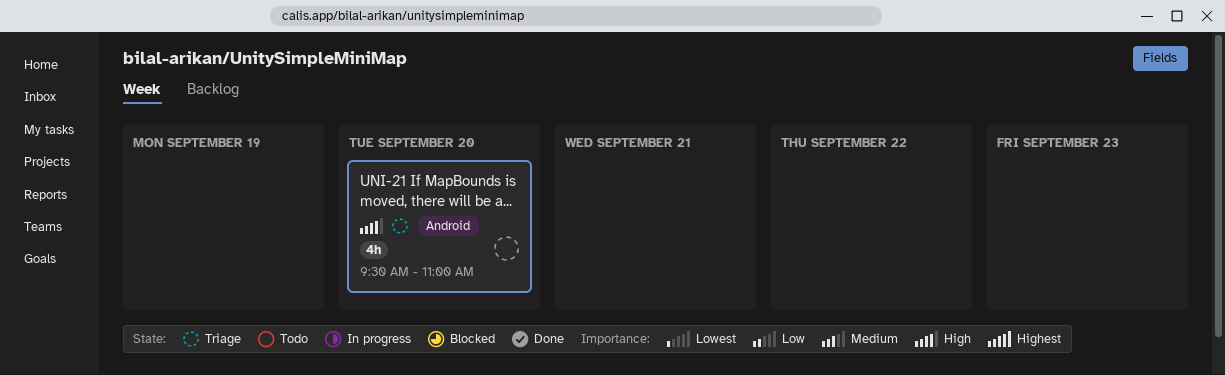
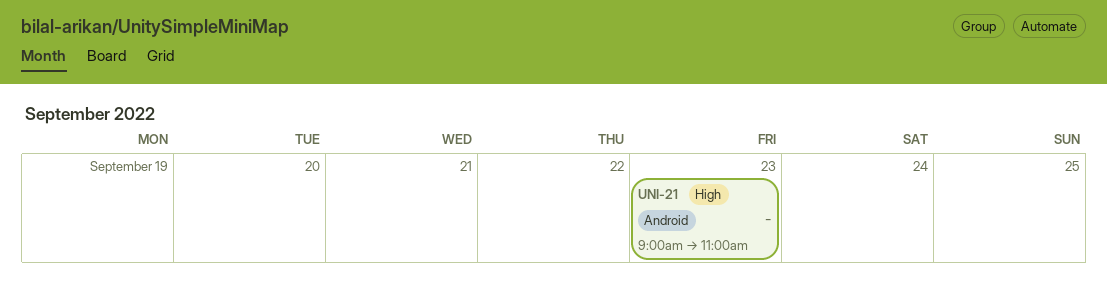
UNI-21, day: Sep 20 -> Sep 23
UNI-21, begins: 09:30 -> 09:00

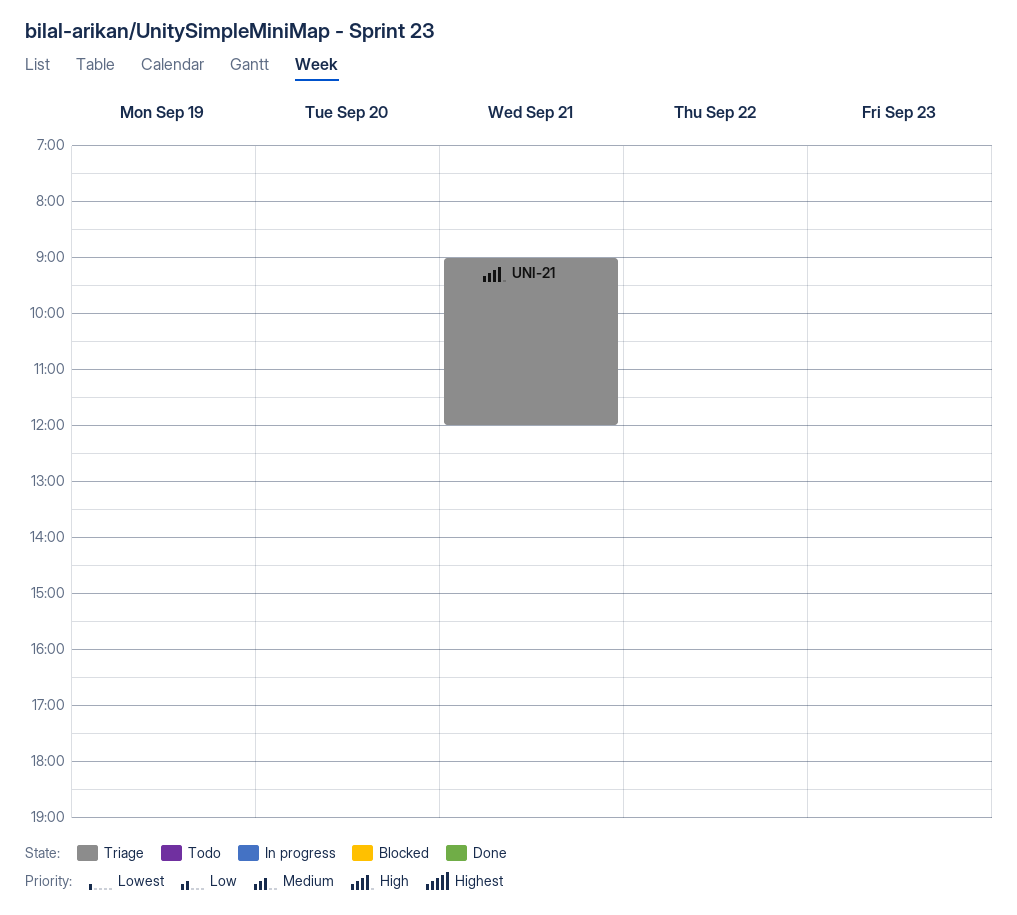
UNI-21, day: Sep 23 -> Sep 21
UNI-21, ends: 11:00 -> 12:00

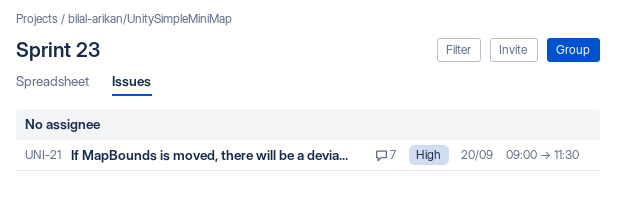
UNI-21, day: Sep 21 -> Sep 20
UNI-21, ends: 12:00 -> 11:30

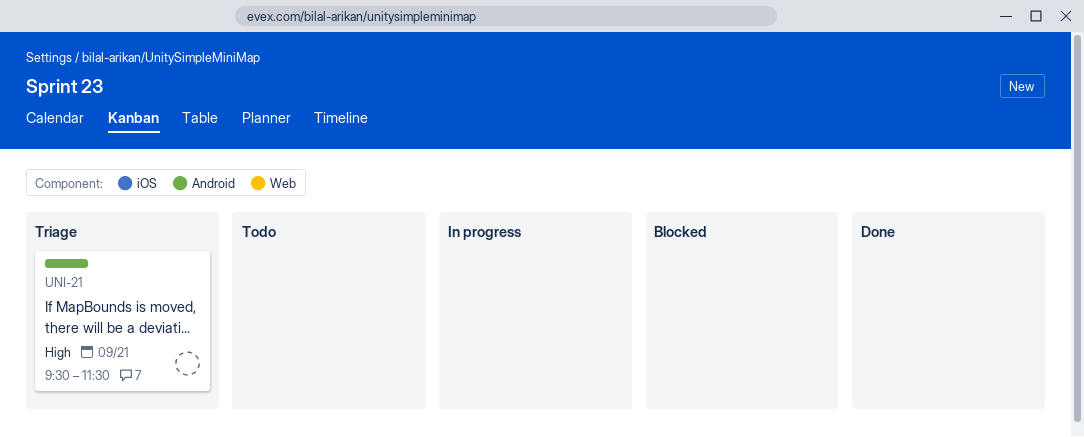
UNI-21, day: Sep 20 -> Sep 21
UNI-21, begins: 09:00 -> 09:30

